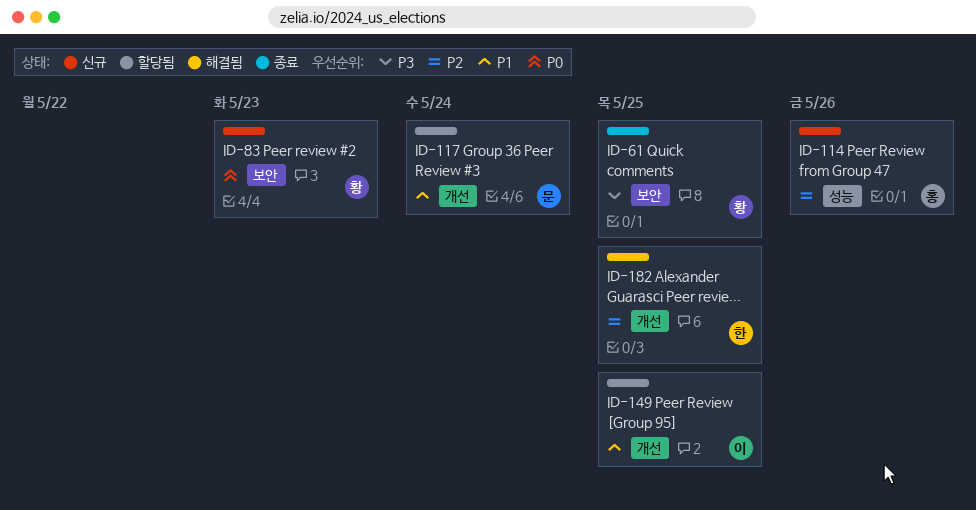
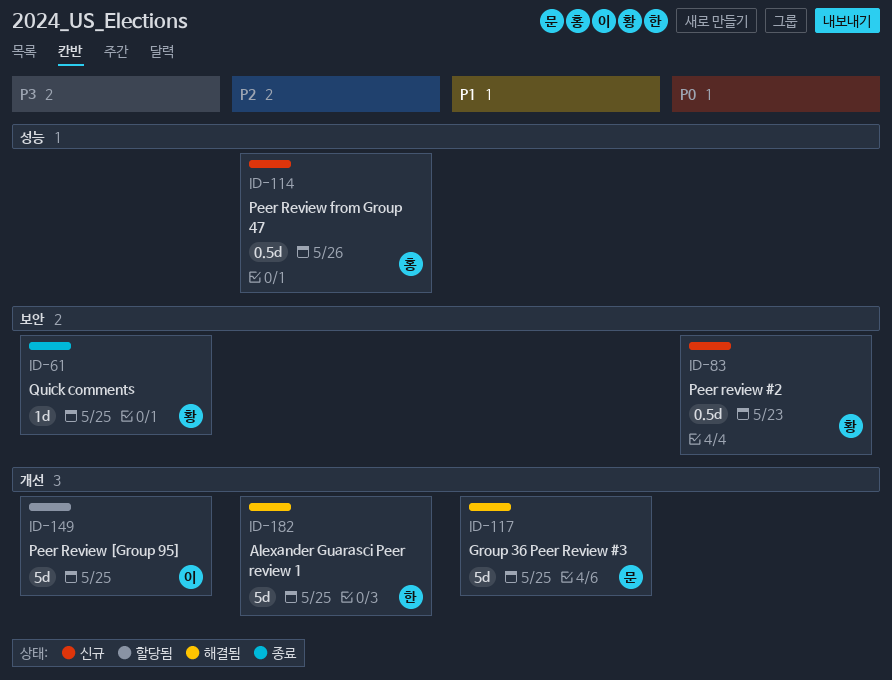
ID-117, status: 할당됨 -> 해결됨
ID-117, due: May 24 -> May 25
ID-149, priority: P1 -> P3

